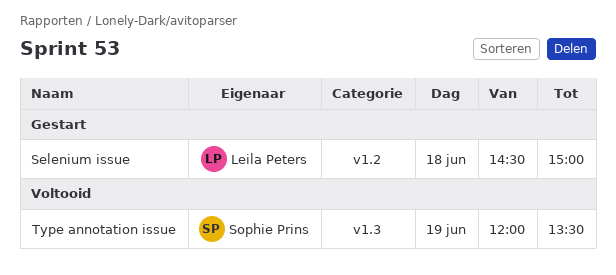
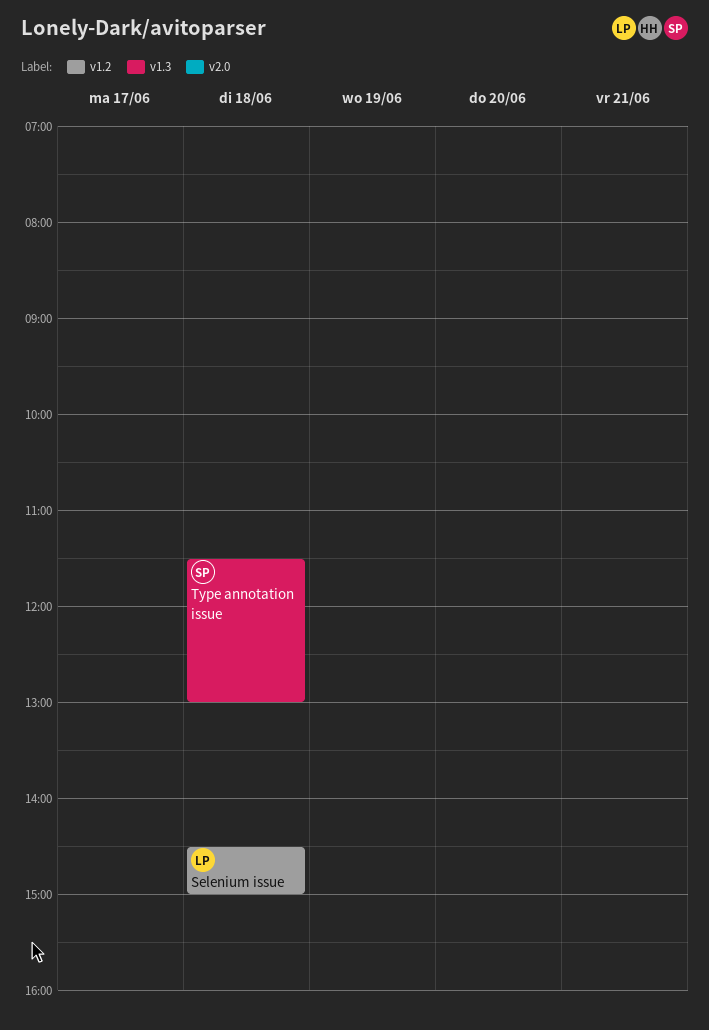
Type annotation issue, day: Jun 19 -> Jun 18
Type annotation issue, begins: 12:00 -> 11:30
Type annotation issue, ends: 13:30 -> 13:00

